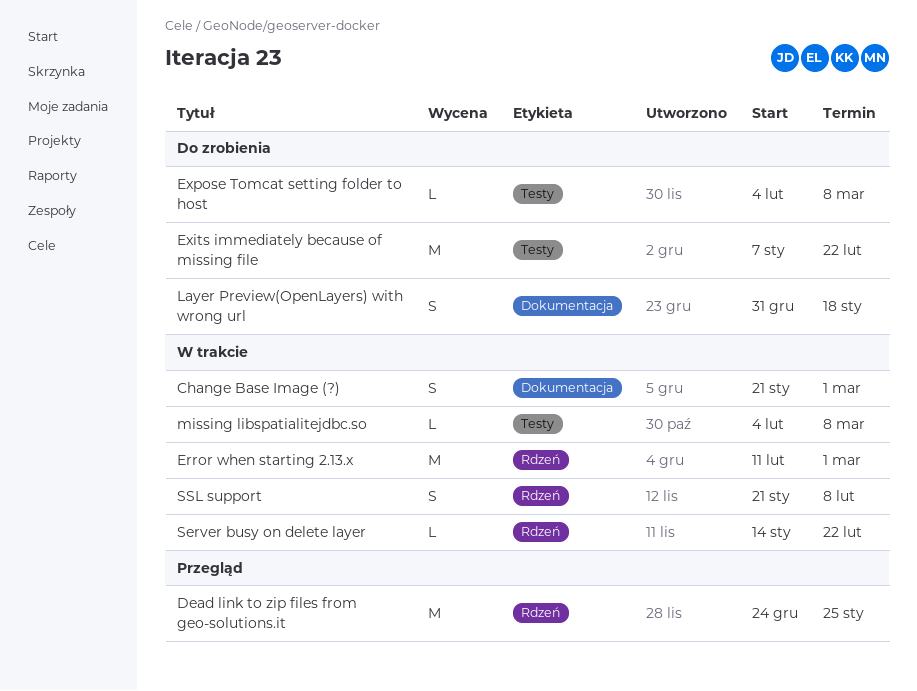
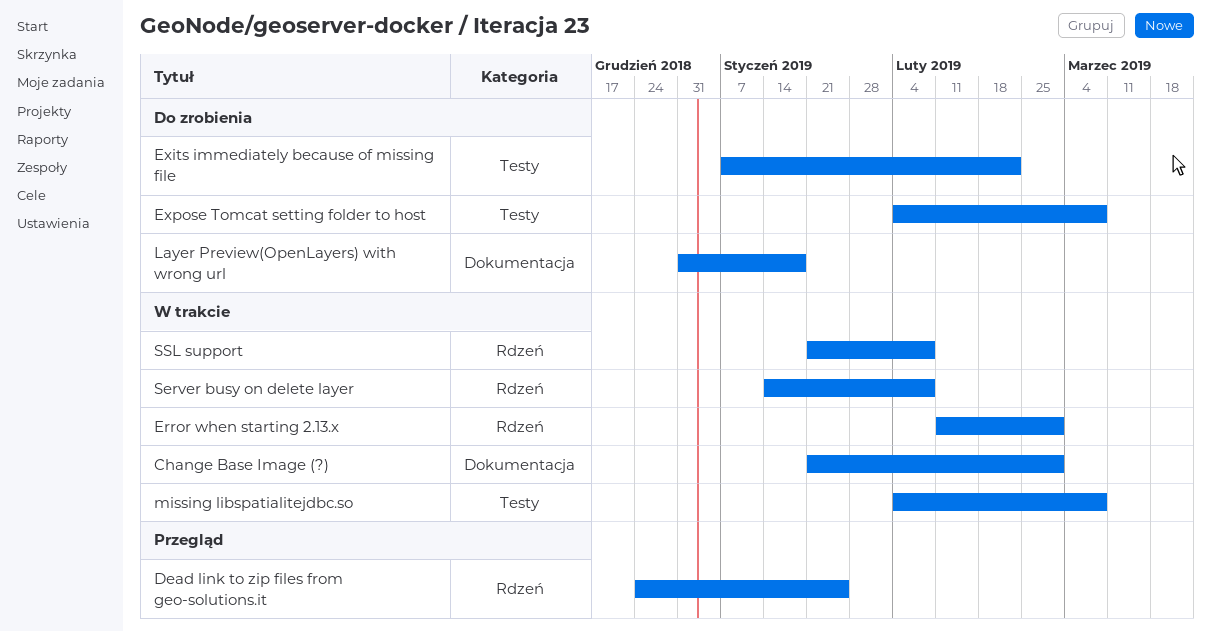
Server busy on delete layer, due: Feb 22 -> Feb 8

